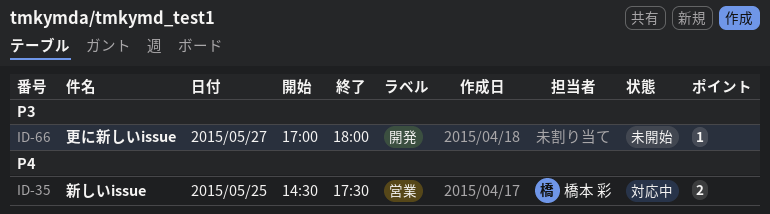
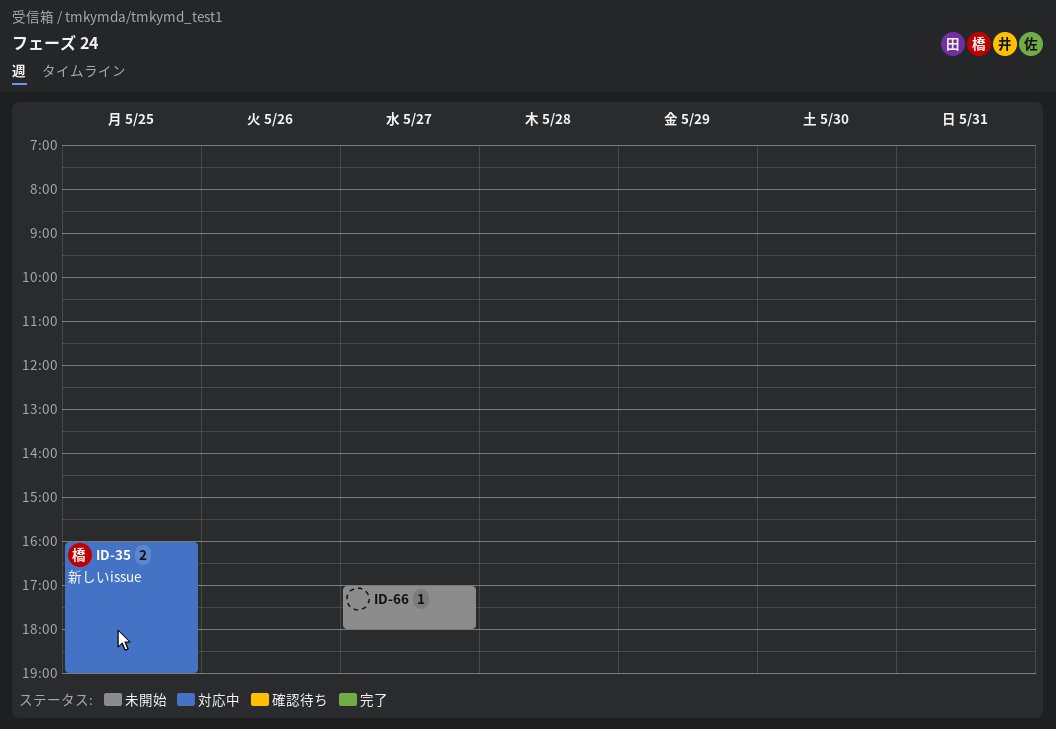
ID-35, begins: 14:30 -> 16:00
ID-35, ends: 17:30 -> 19:00

